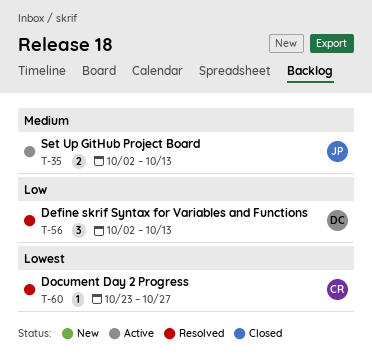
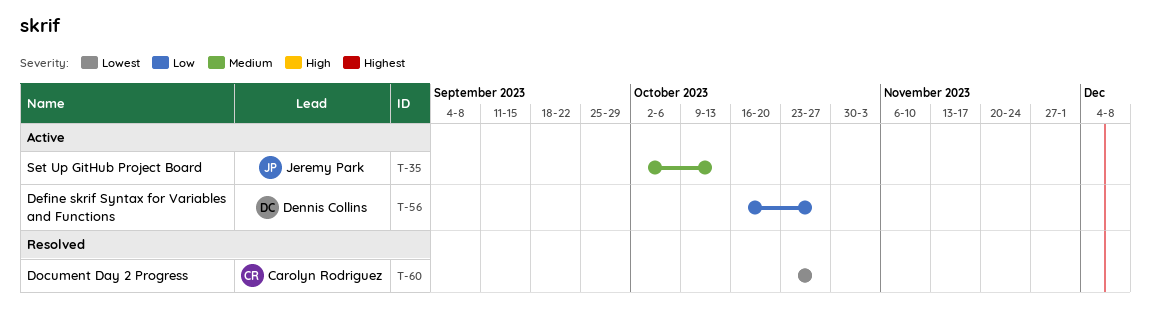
T-56, status: Resolved -> Active
T-56, start: Oct 2 -> Oct 16
T-56, due: Oct 13 -> Oct 27

